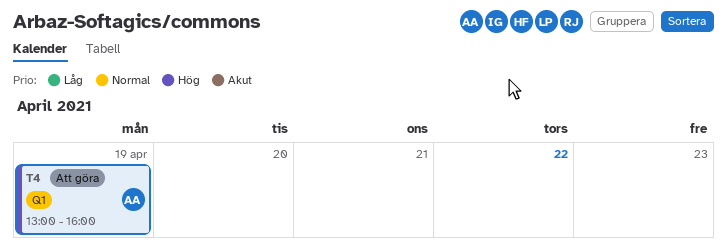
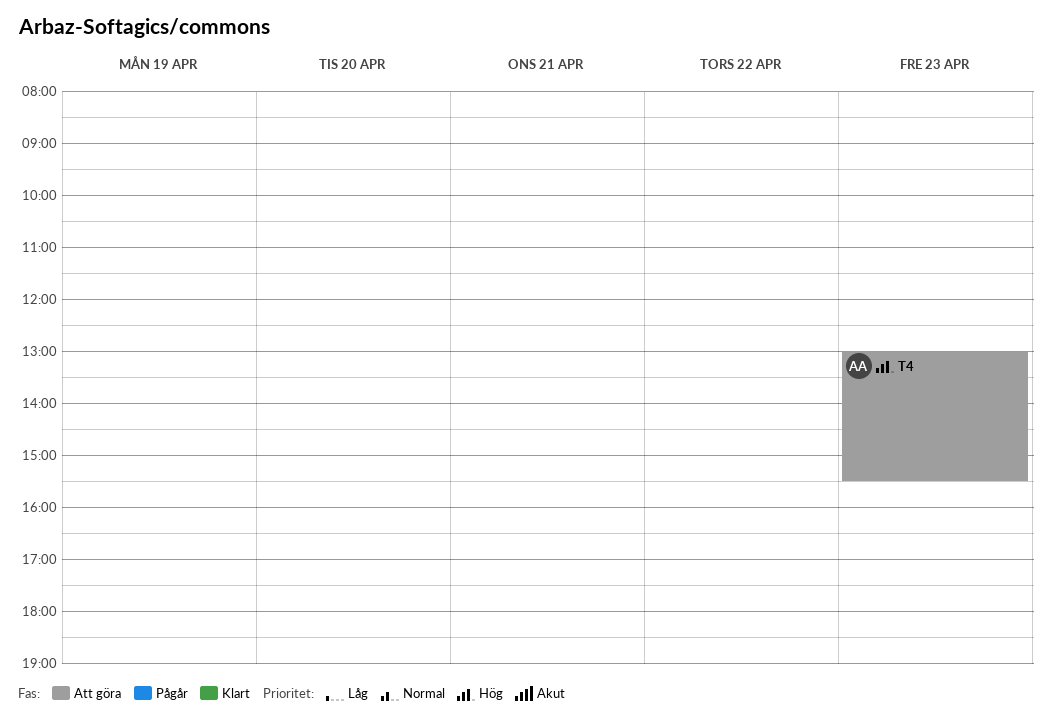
T4, day: Apr 19 -> Apr 23
T4, ends: 16:00 -> 15:30

